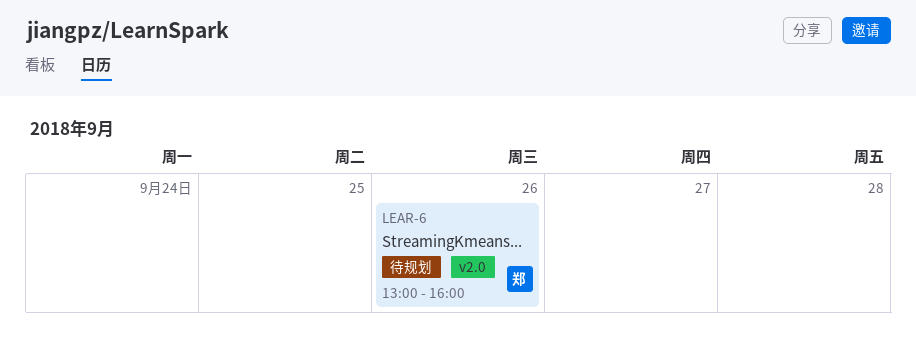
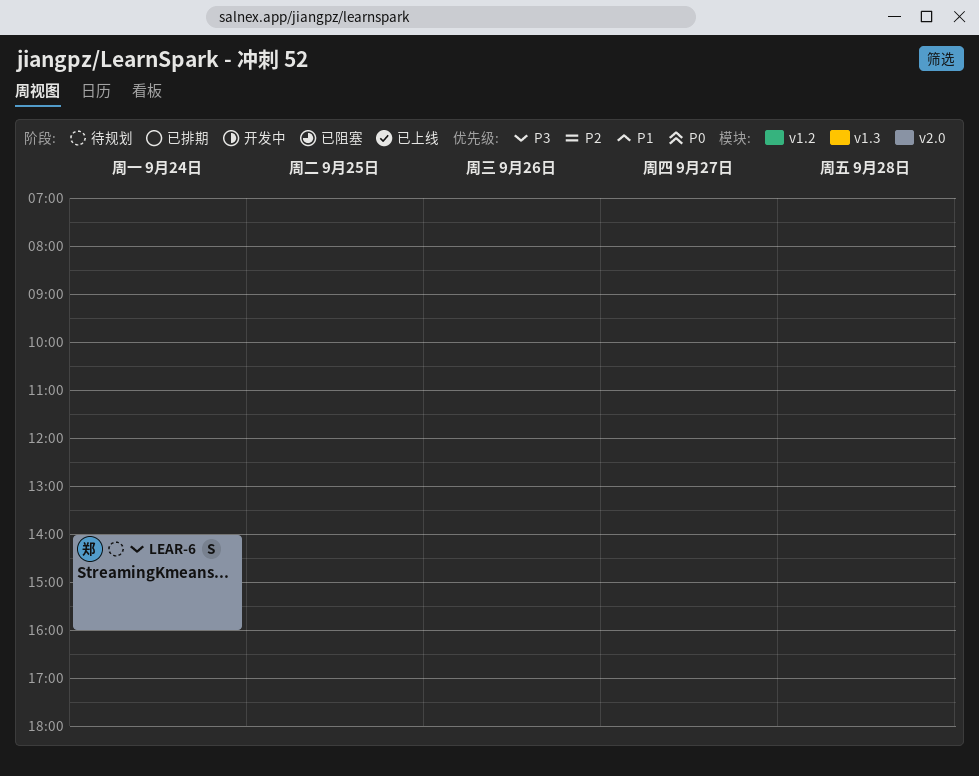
LEAR-6, day: Sep 26 -> Sep 24
LEAR-6, begins: 13:00 -> 14:00

